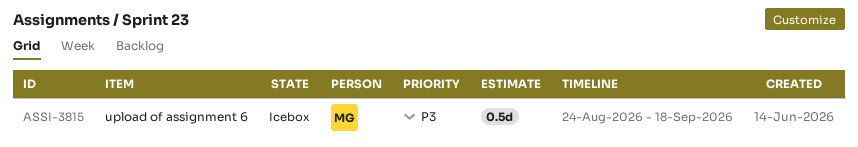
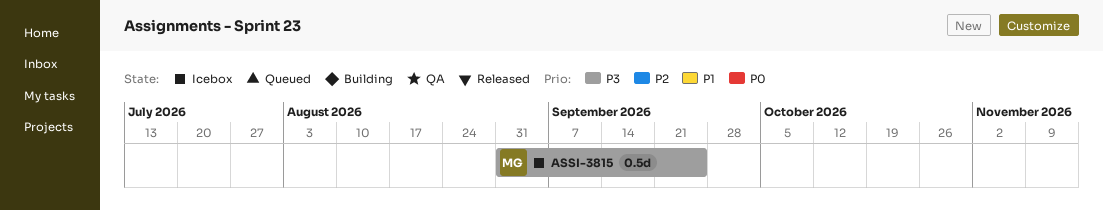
ASSI-3815, start: Aug 24 -> Aug 31
ASSI-3815, due: Sep 18 -> Sep 25

